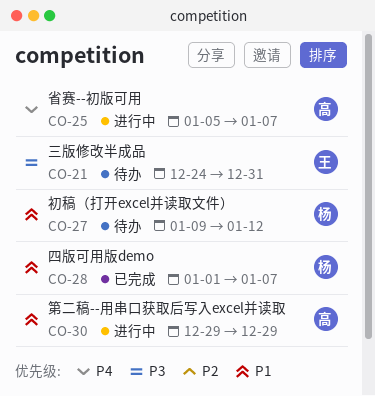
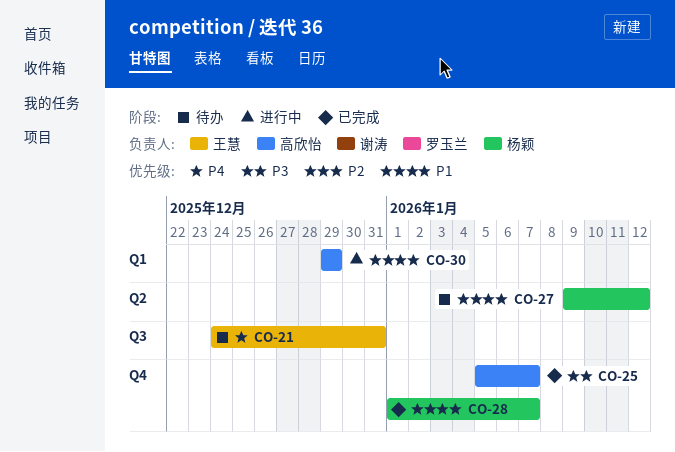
CO-21, priority: P3 -> P4
CO-25, status: 进行中 -> 已完成
CO-25, priority: P4 -> P3

